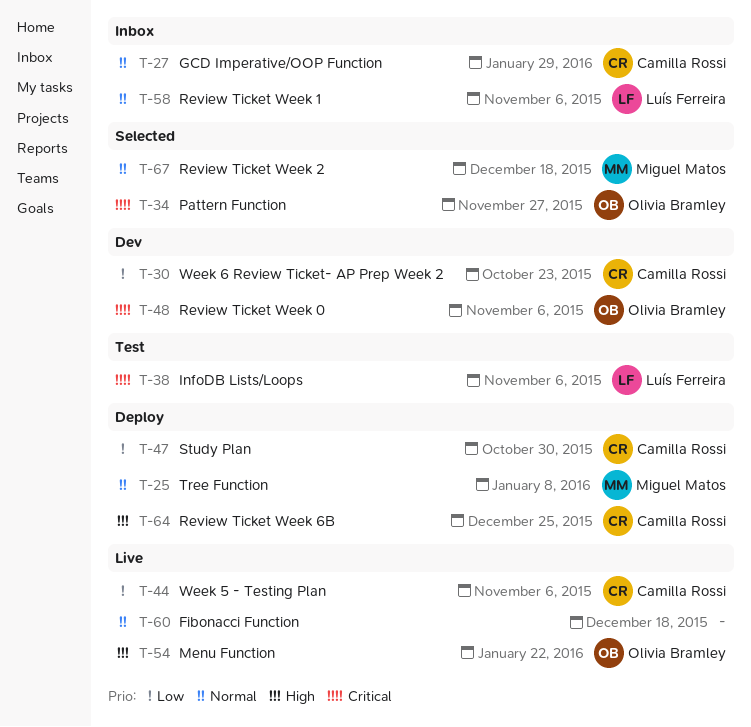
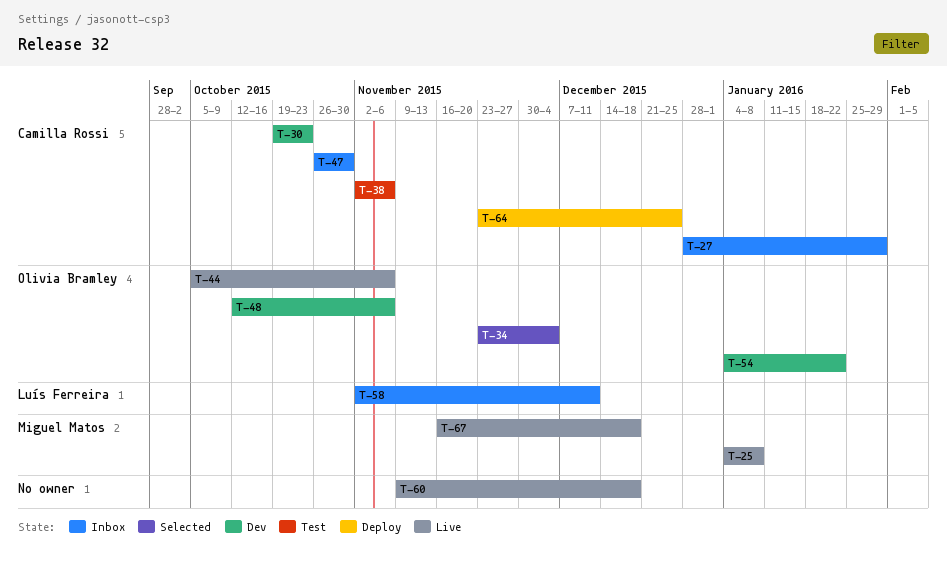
T-25, status: Deploy -> Live
T-34, due: Nov 27 -> Dec 4
T-38, owner: Luís Ferreira -> Camilla Rossi
T-44, owner: Camilla Rossi -> Olivia Bramley
T-47, status: Deploy -> Inbox
T-54, status: Live -> Dev
T-58, due: Nov 6 -> Dec 11
T-67, status: Selected -> Live

